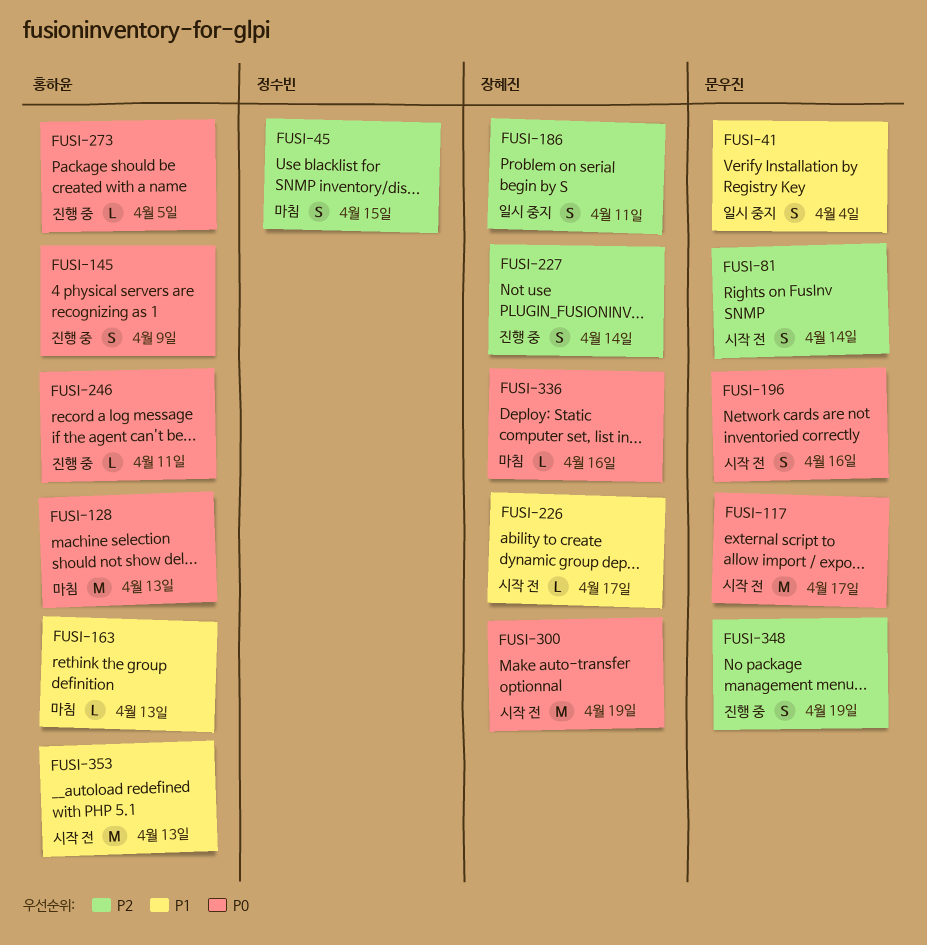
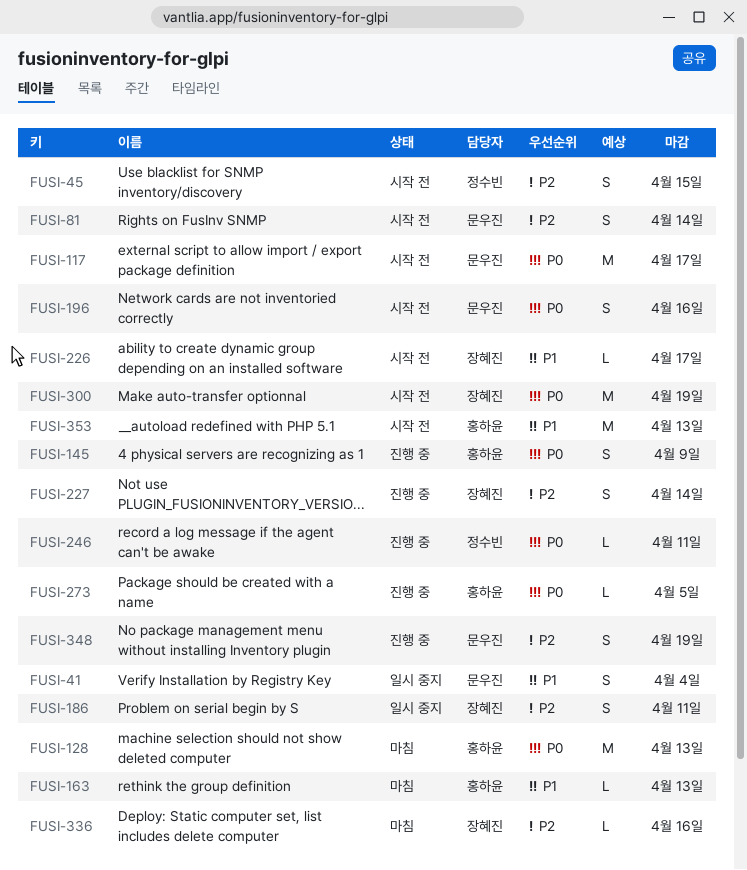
FUSI-45, status: 마침 -> 시작 전
FUSI-246, owner: 홍하윤 -> 정수빈
FUSI-336, priority: P0 -> P2

